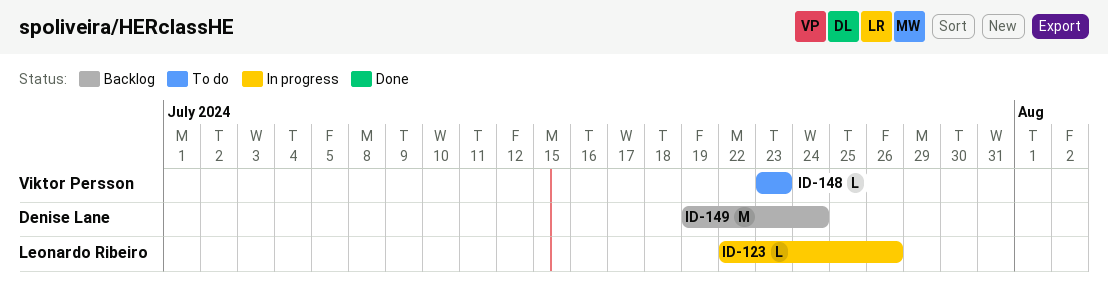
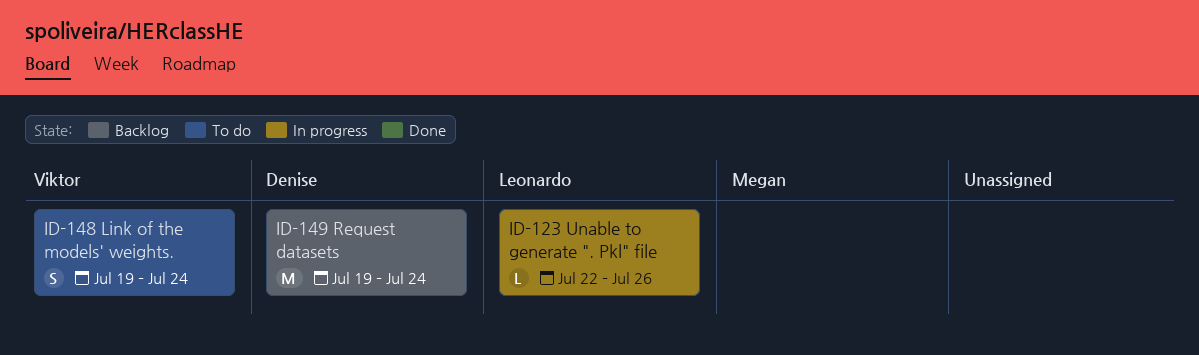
ID-148, estimate: L -> S
ID-148, start: Jul 23 -> Jul 19
ID-148, due: Jul 23 -> Jul 24

